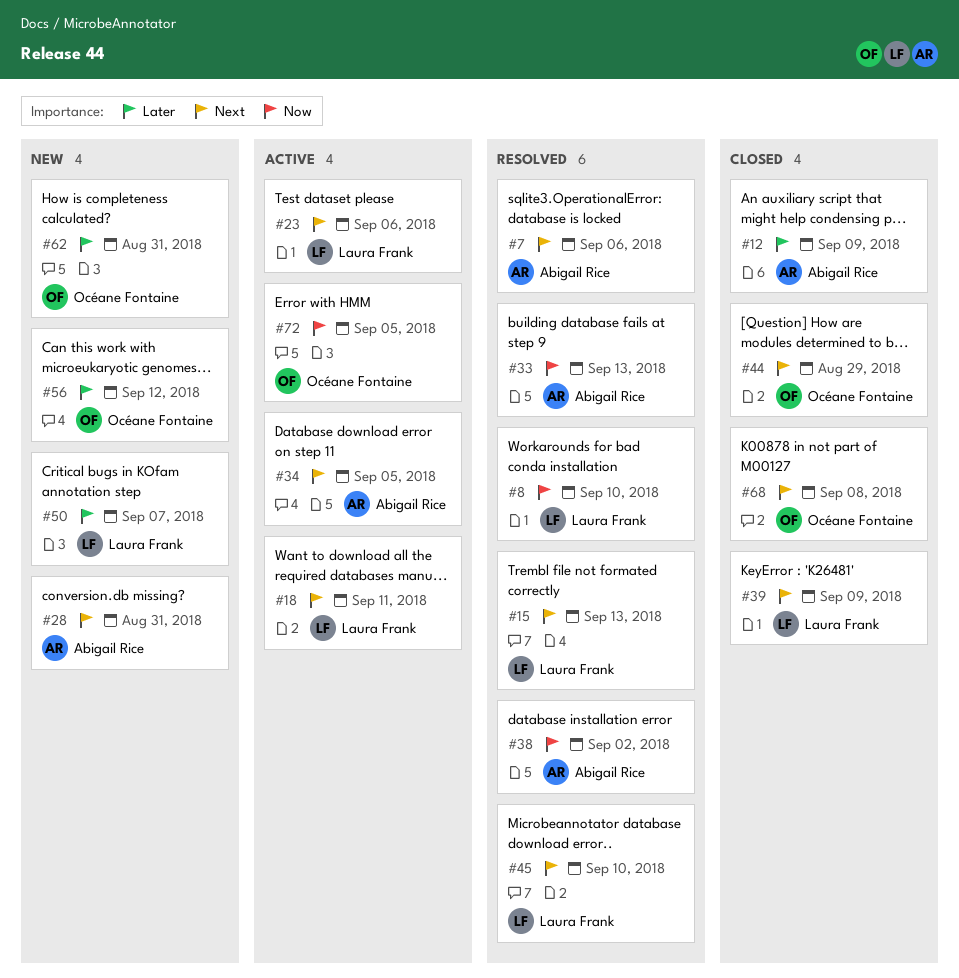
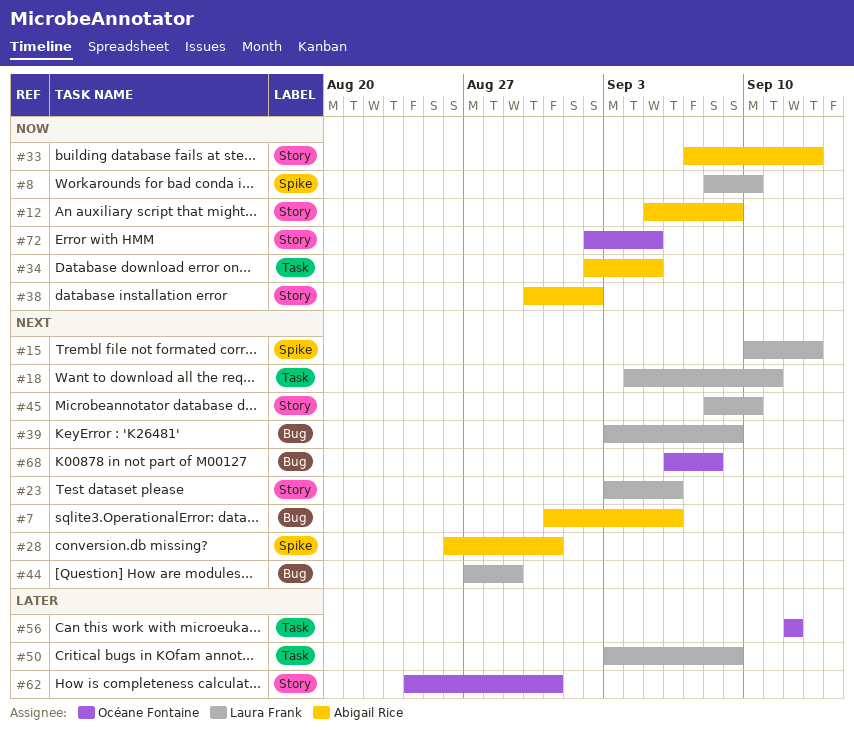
#12, priority: Later -> Now
#34, priority: Next -> Now
#44, owner: Océane Fontaine -> Laura Frank
#50, due: Sep 7 -> Sep 9

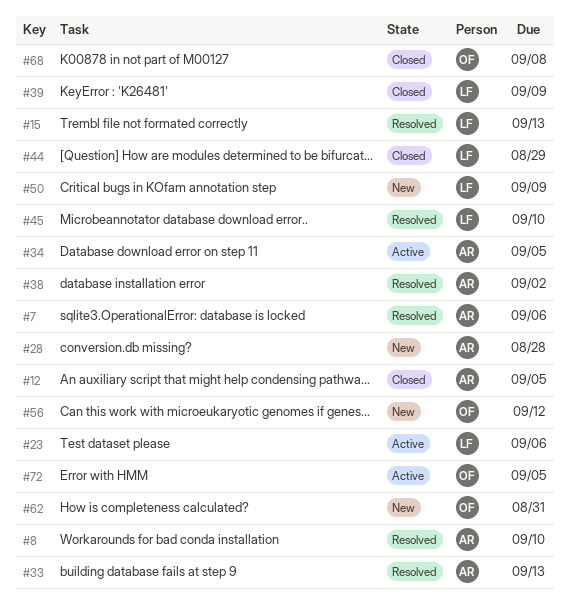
#8, owner: Laura Frank -> Abigail Rice
#12, due: Sep 9 -> Sep 5
#18: present -> none
#28, due: Aug 31 -> Aug 28

